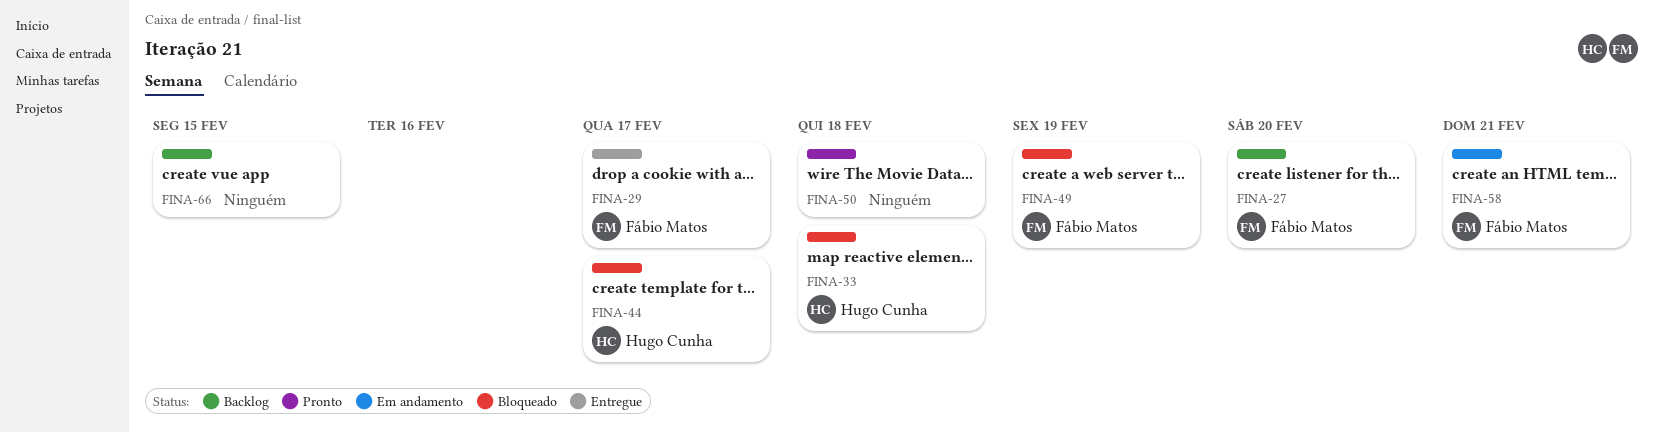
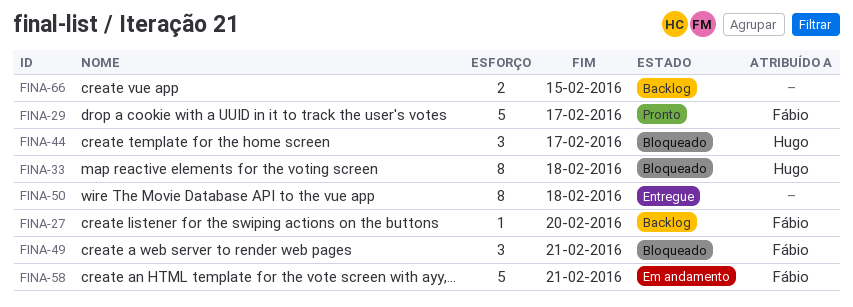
FINA-29, status: Entregue -> Pronto
FINA-49, due: Feb 19 -> Feb 21
FINA-50, status: Pronto -> Entregue

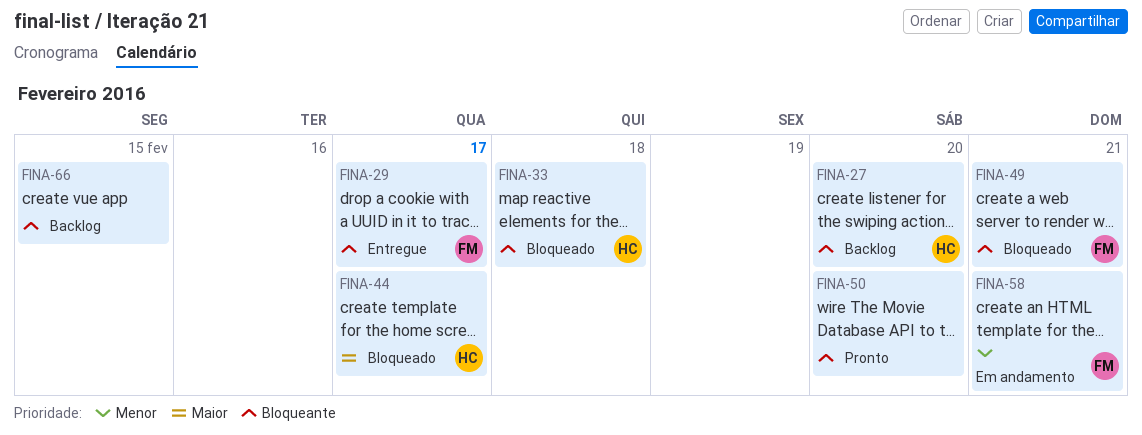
FINA-27, owner: Fábio -> Hugo
FINA-29, status: Pronto -> Entregue
FINA-50, status: Entregue -> Pronto
FINA-50, due: Feb 18 -> Feb 20

